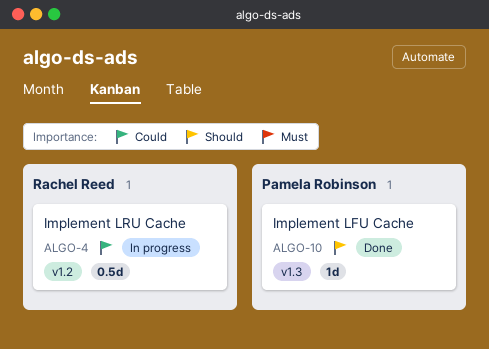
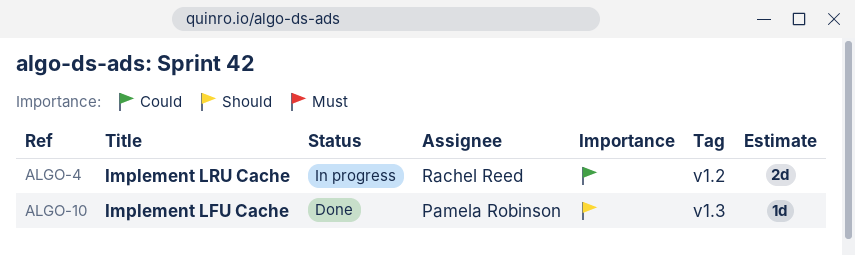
ALGO-4, estimate: 0.5d -> 2d

